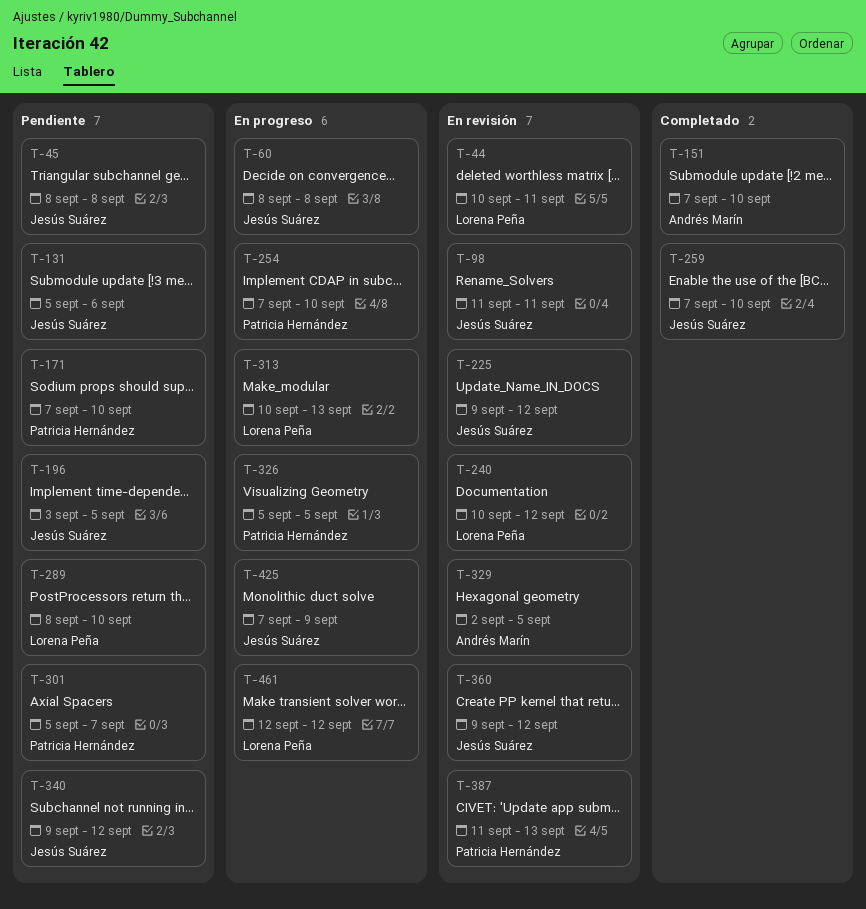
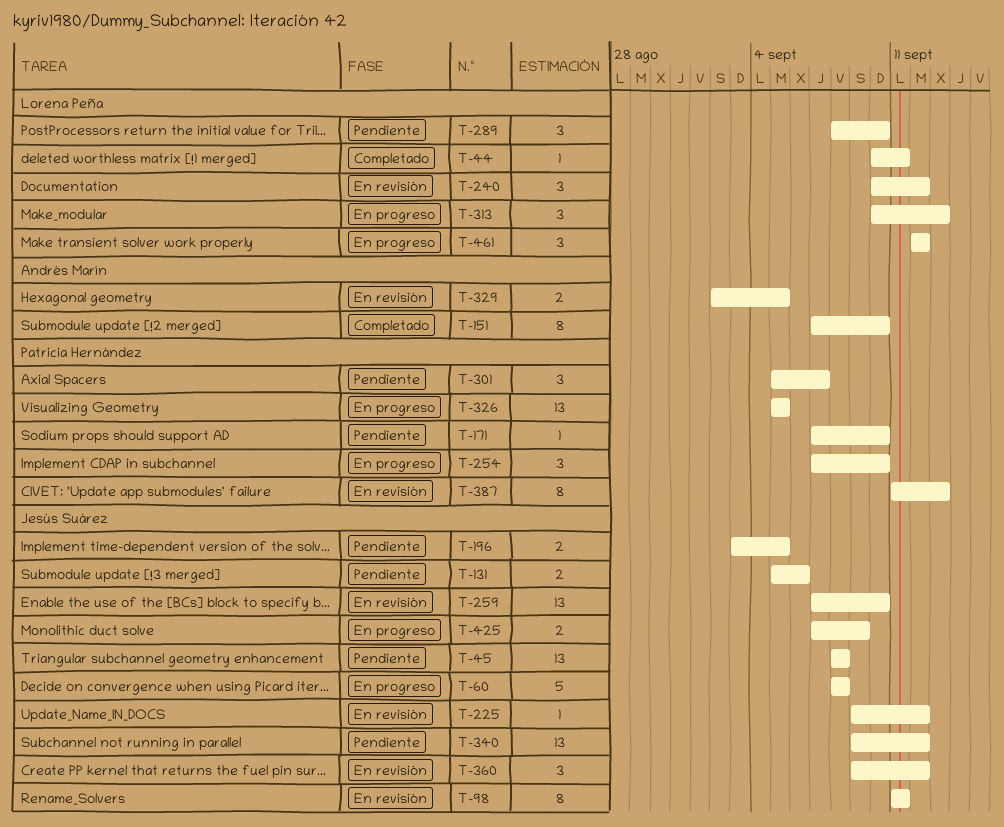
T-44, status: En revisión -> Completado
T-259, status: Completado -> En revisión

